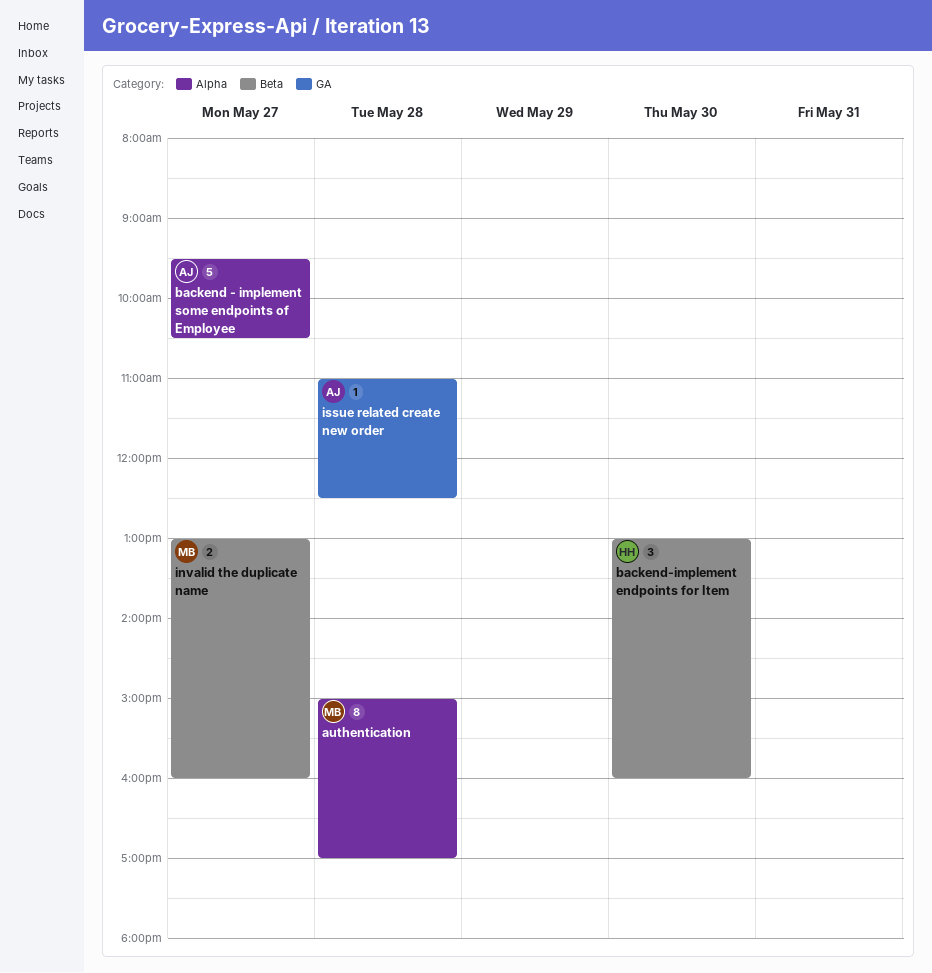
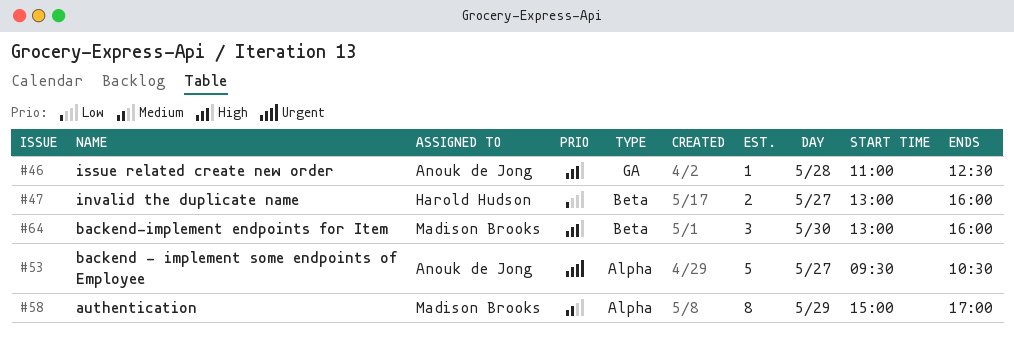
authentication, day: May 28 -> May 29
backend-implement endpoints for Item, owner: Harold Hudson -> Madison Brooks
invalid the duplicate name, owner: Madison Brooks -> Harold Hudson

